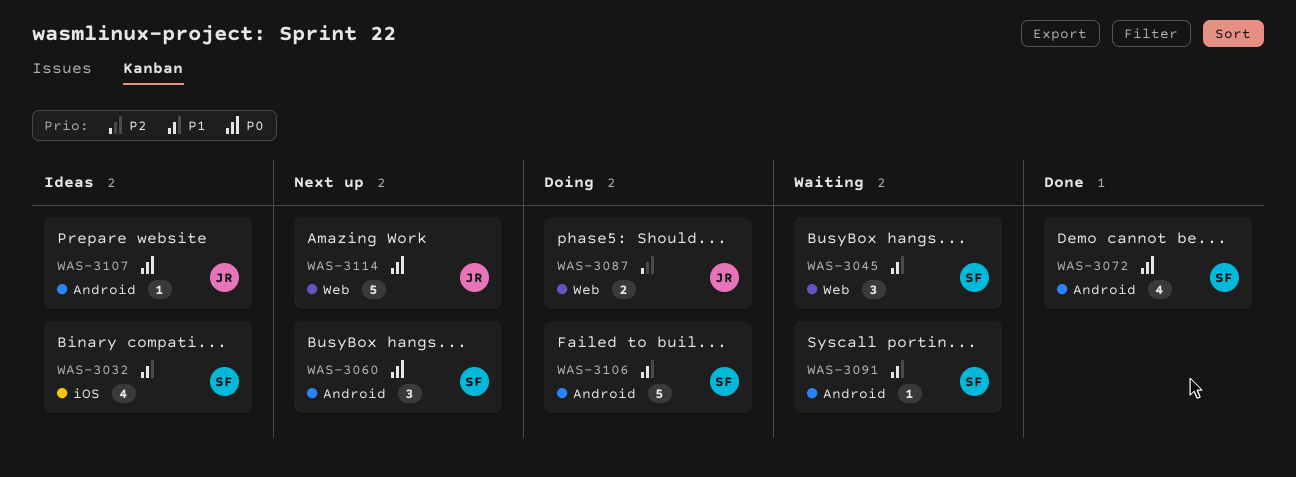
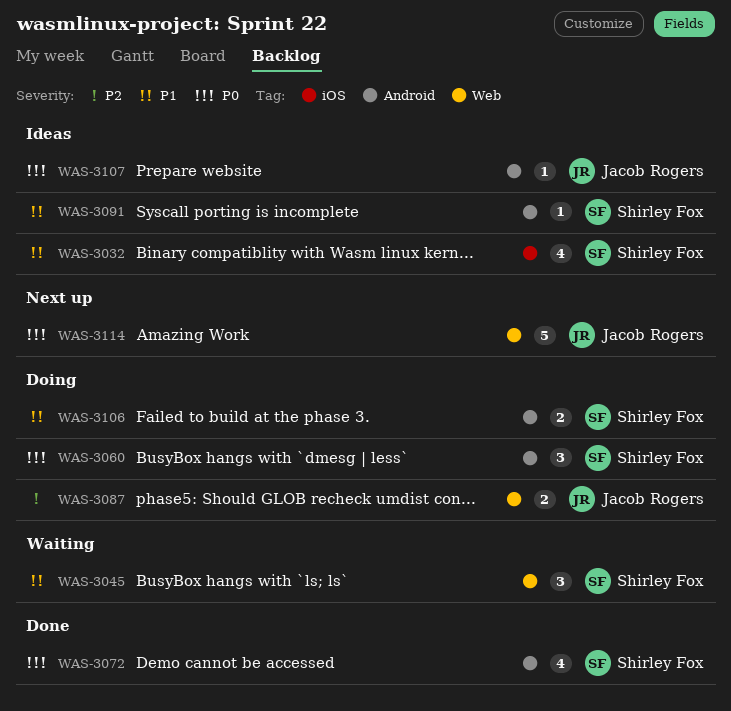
WAS-3060, status: Next up -> Doing
WAS-3091, status: Waiting -> Ideas
WAS-3106, estimate: 5 -> 2

